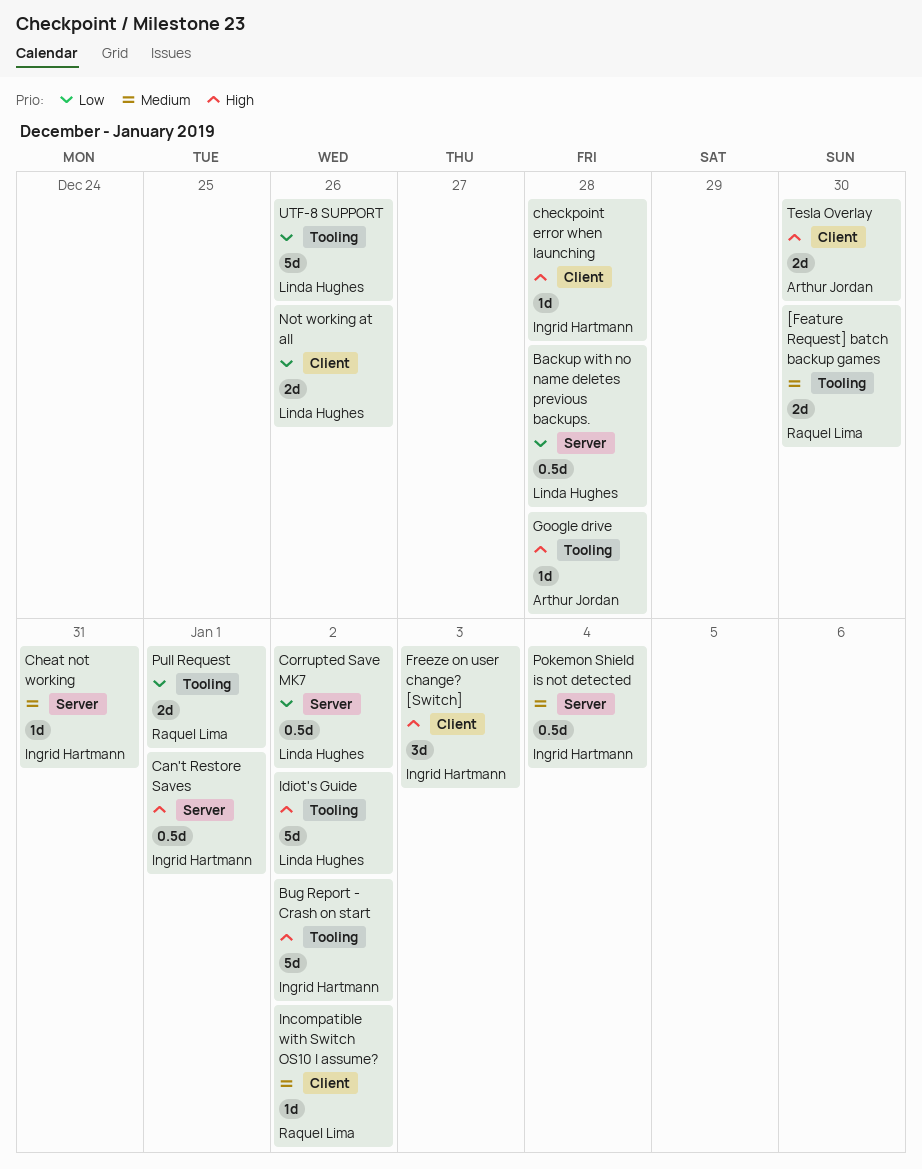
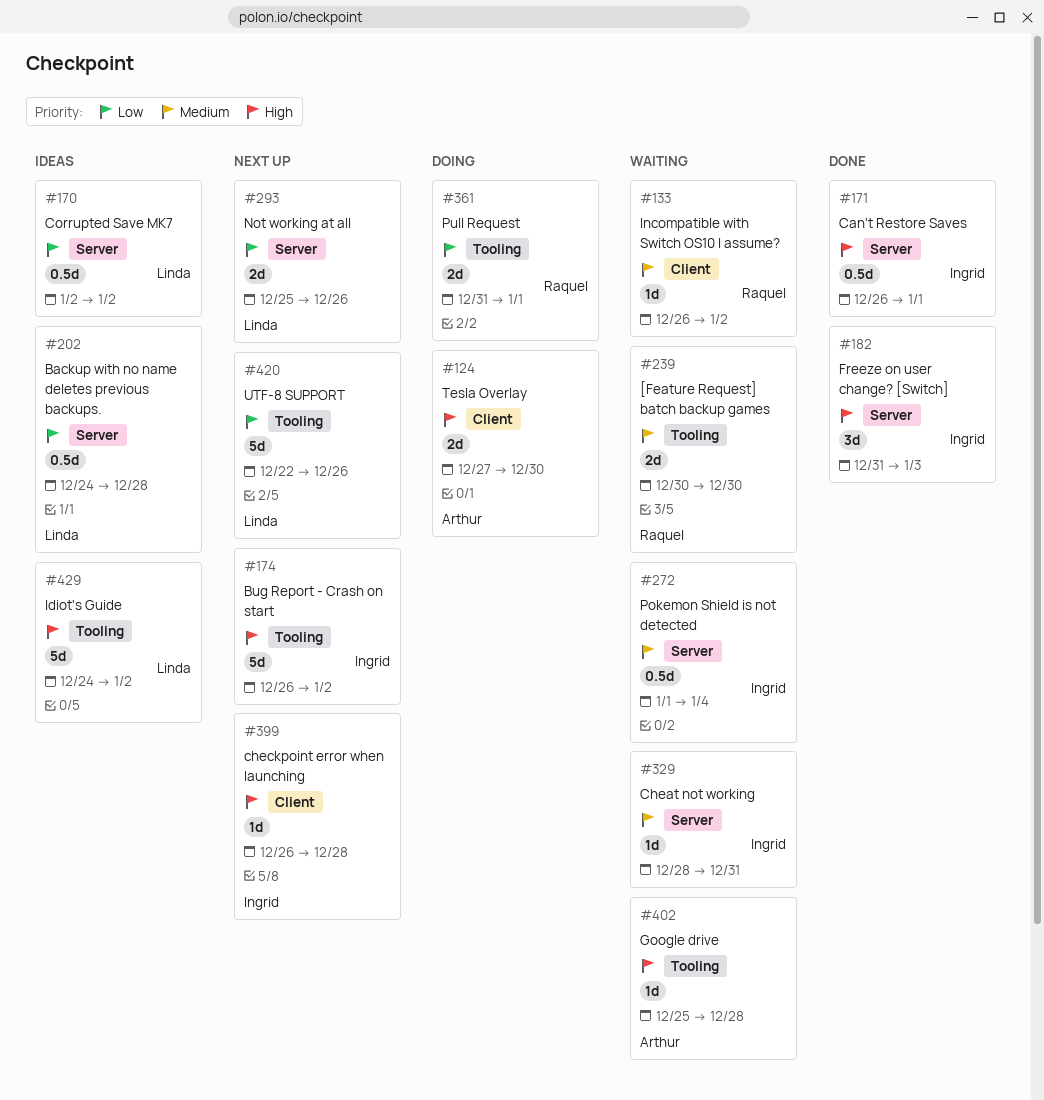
Freeze on user change? [Switch], label: Client -> Server
Not working at all, label: Client -> Server

